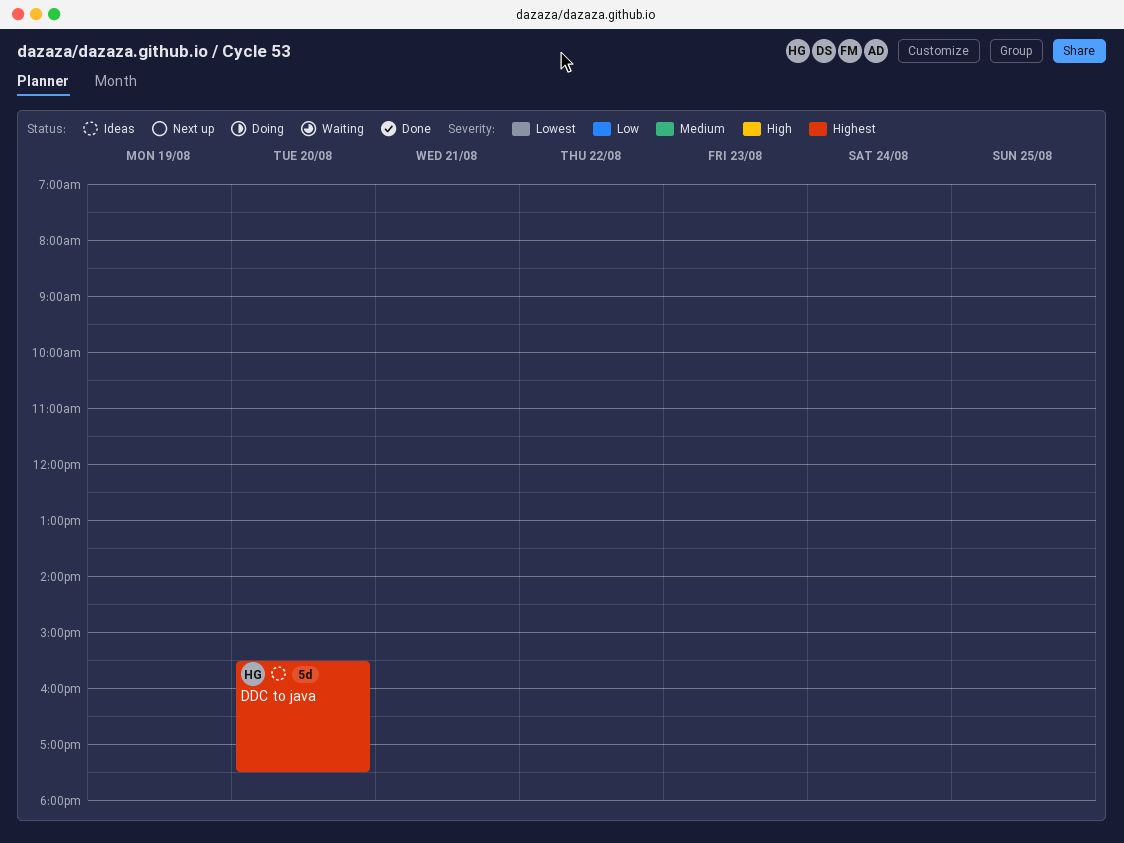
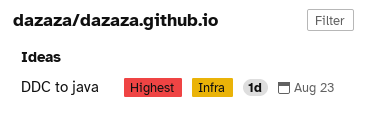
DDC to java, estimate: 5d -> 1d
DDC to java, day: Aug 20 -> Aug 23

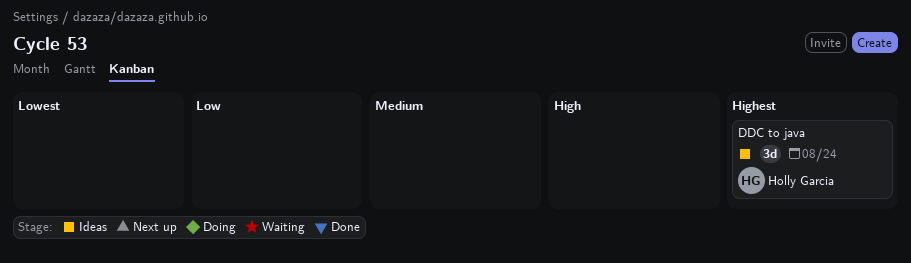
DDC to java, estimate: 1d -> 3d
DDC to java, day: Aug 23 -> Aug 24

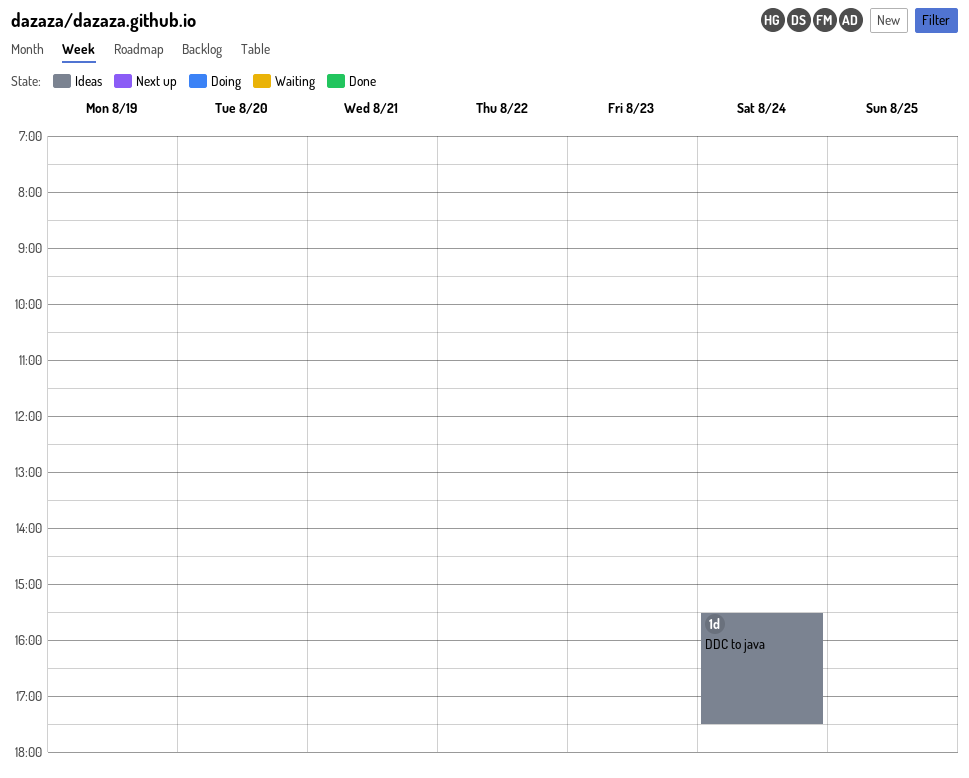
DDC to java, estimate: 3d -> 1d

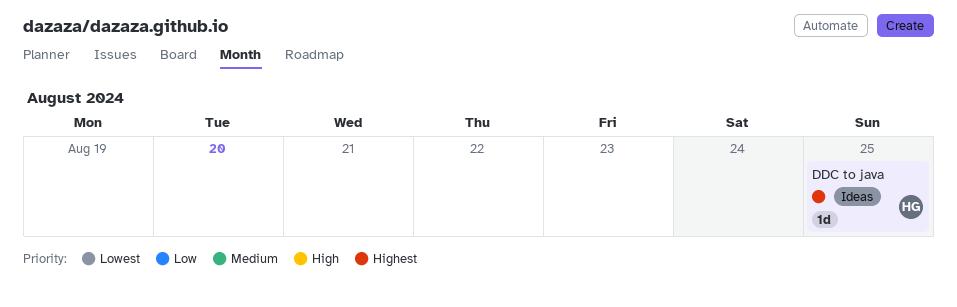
DDC to java, day: Aug 24 -> Aug 25

